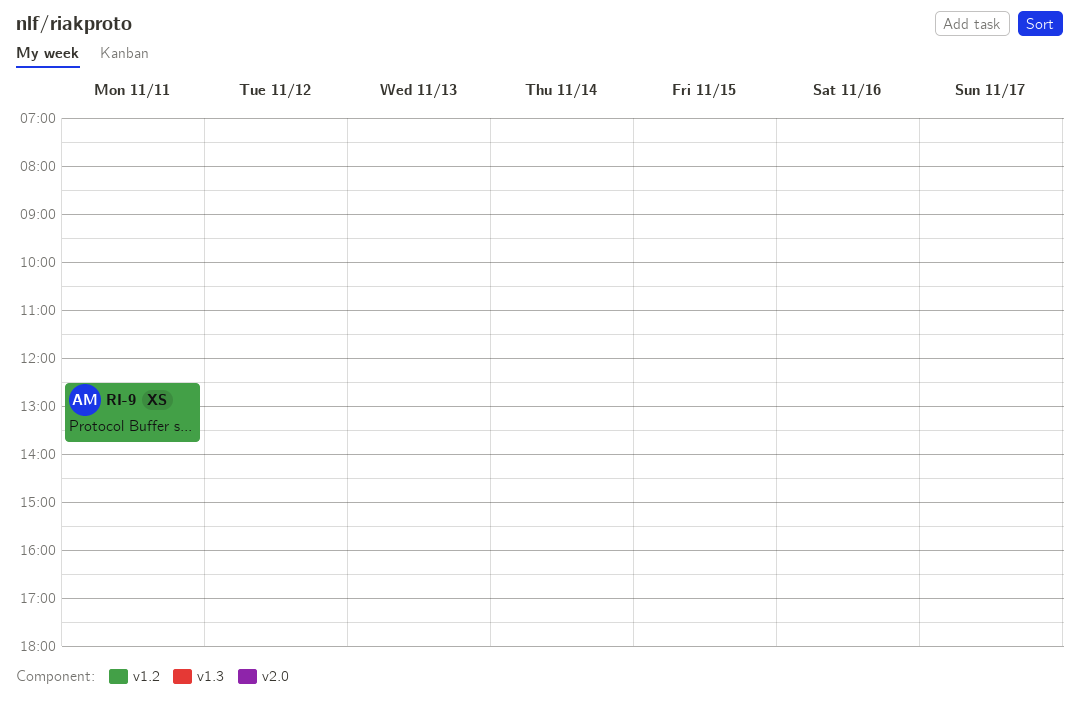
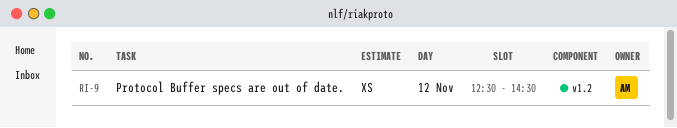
RI-9, day: Nov 11 -> Nov 12
RI-9, ends: 13:45 -> 14:30

